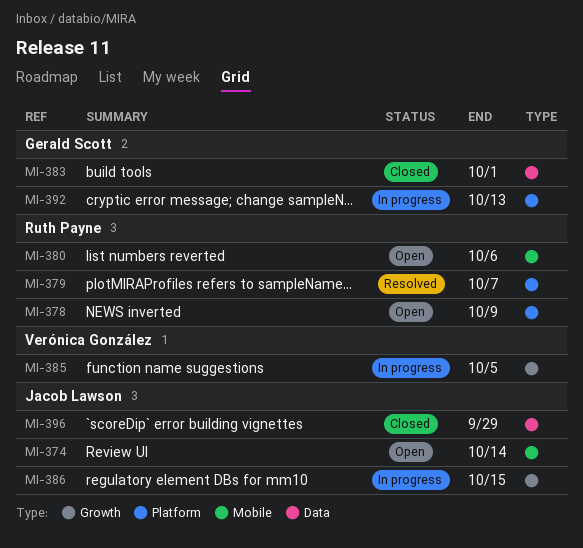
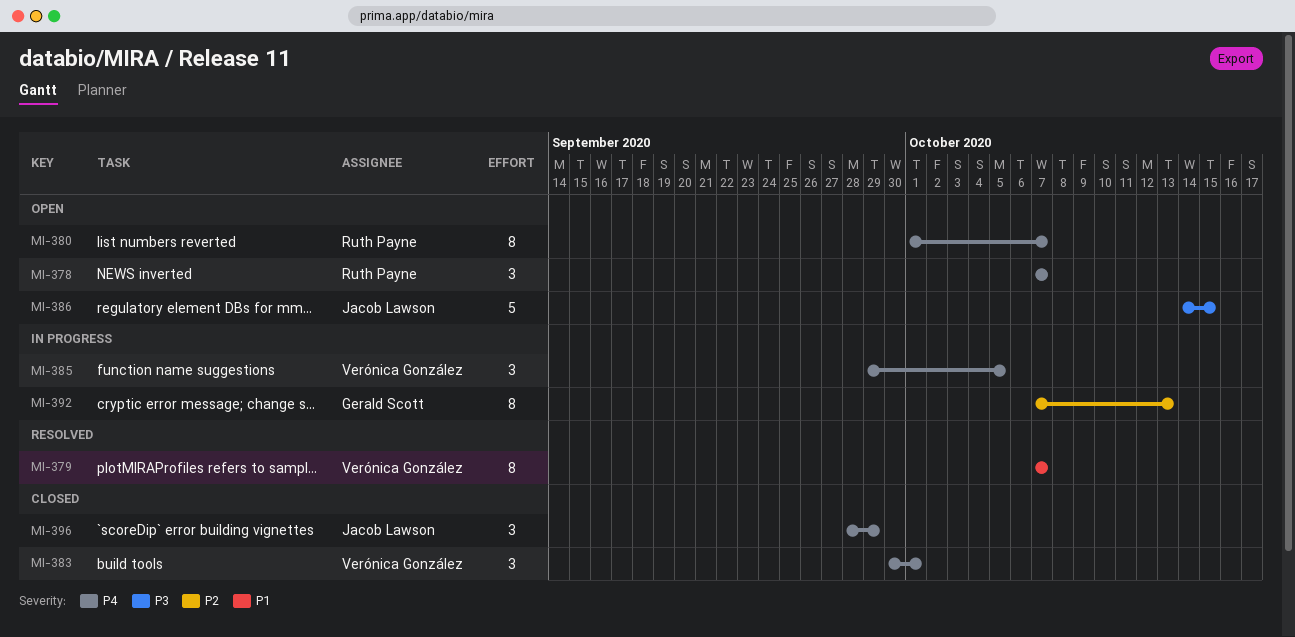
MI-374: present -> none
MI-378, due: Oct 9 -> Oct 7
MI-379, owner: Ruth Payne -> Verónica González
MI-380, due: Oct 6 -> Oct 7
MI-383, owner: Gerald Scott -> Verónica González
MI-386, status: In progress -> Open

